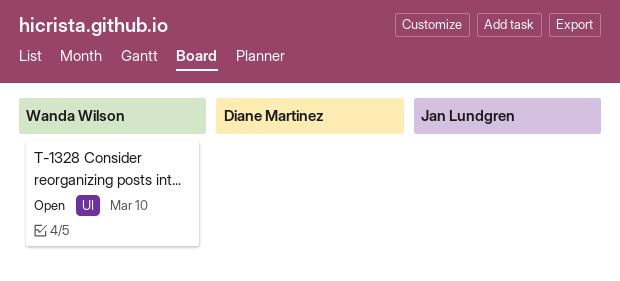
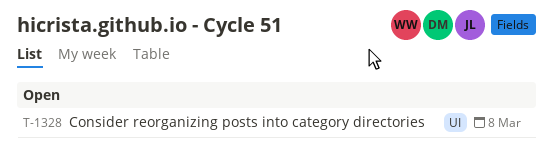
T-1328, due: Mar 10 -> Mar 8

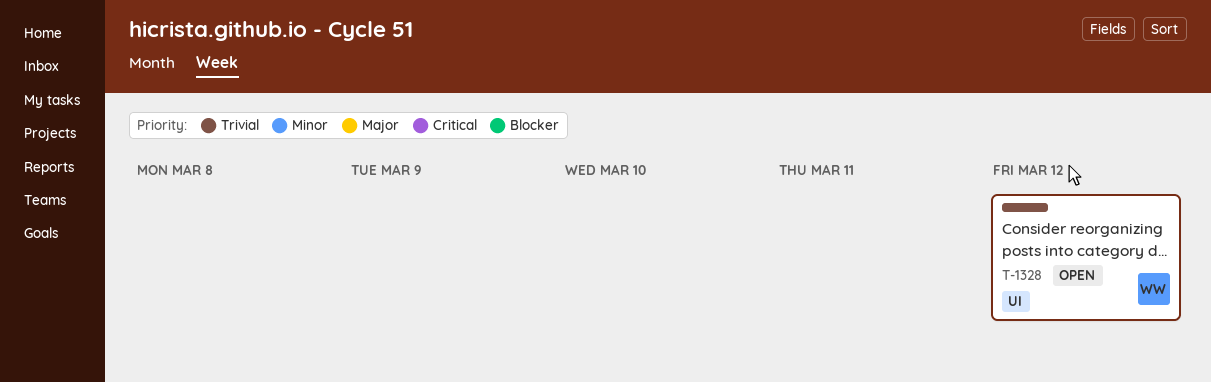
T-1328, due: Mar 8 -> Mar 12

